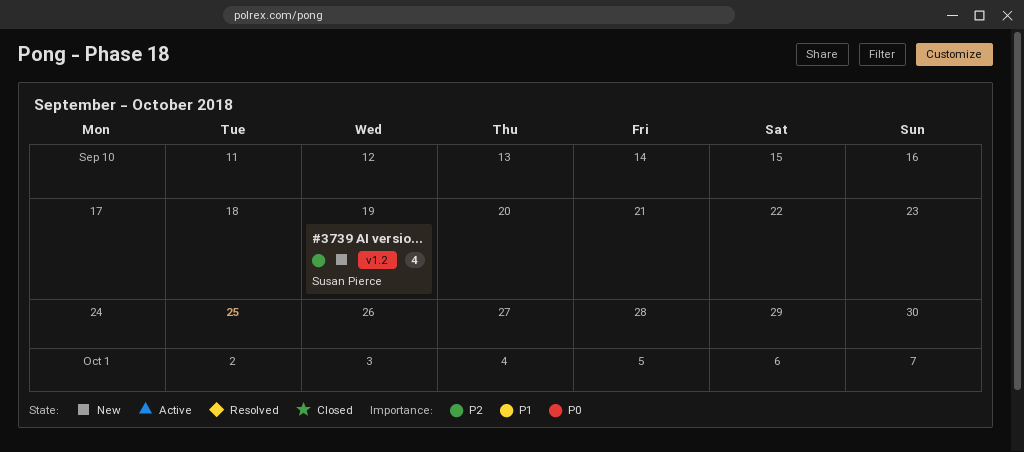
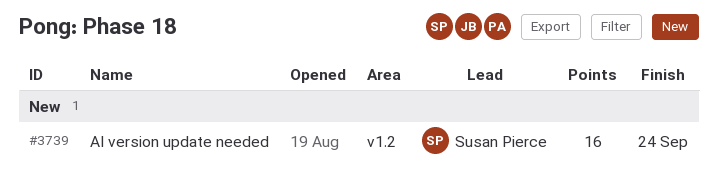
#3739, estimate: 4 -> 16
#3739, due: Sep 19 -> Sep 24

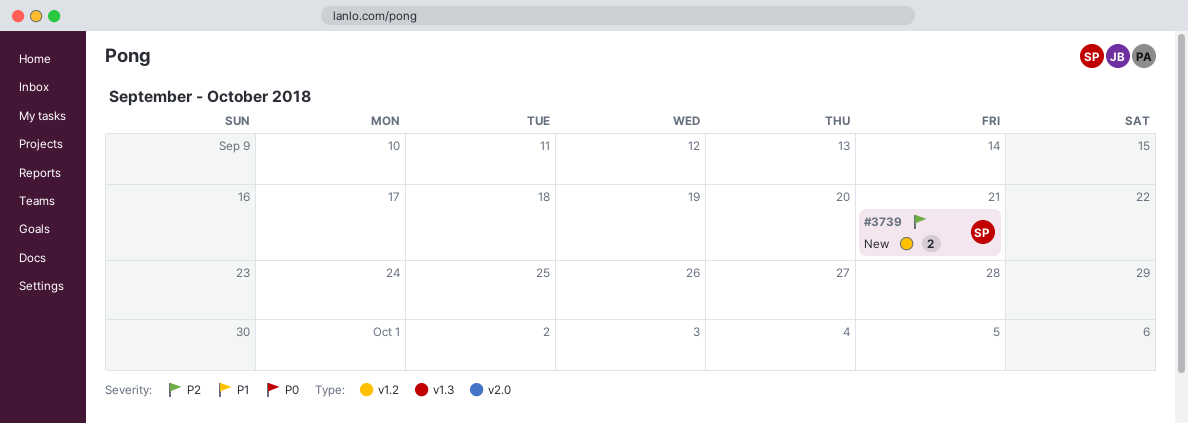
#3739, estimate: 16 -> 2
#3739, due: Sep 24 -> Sep 21

